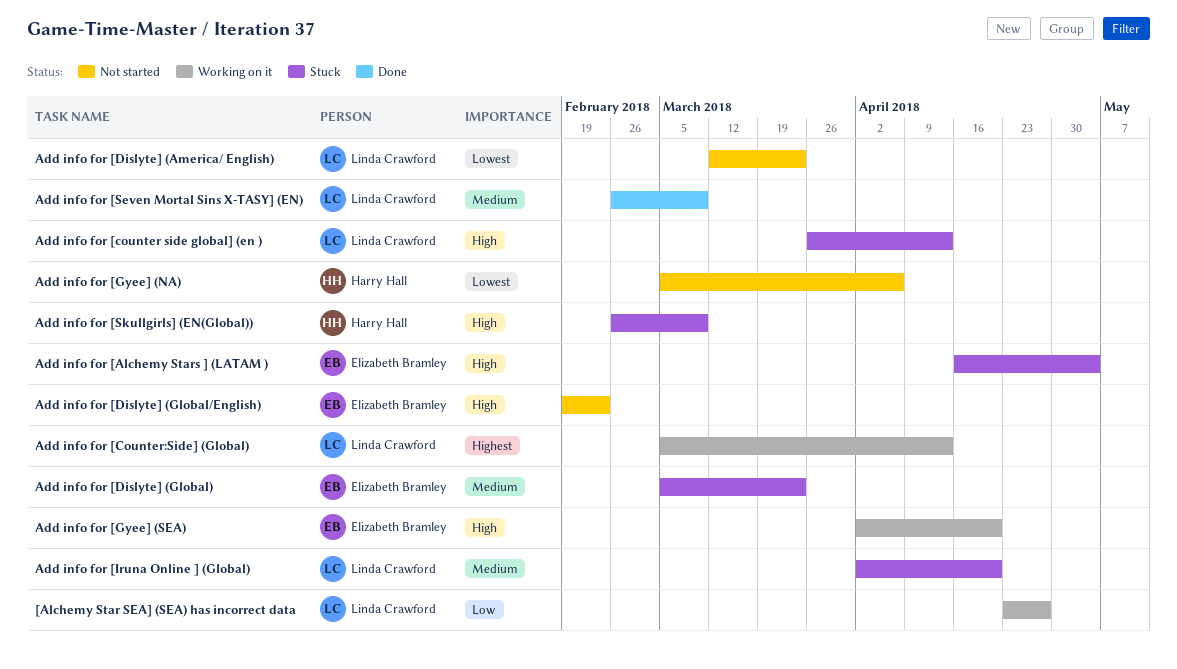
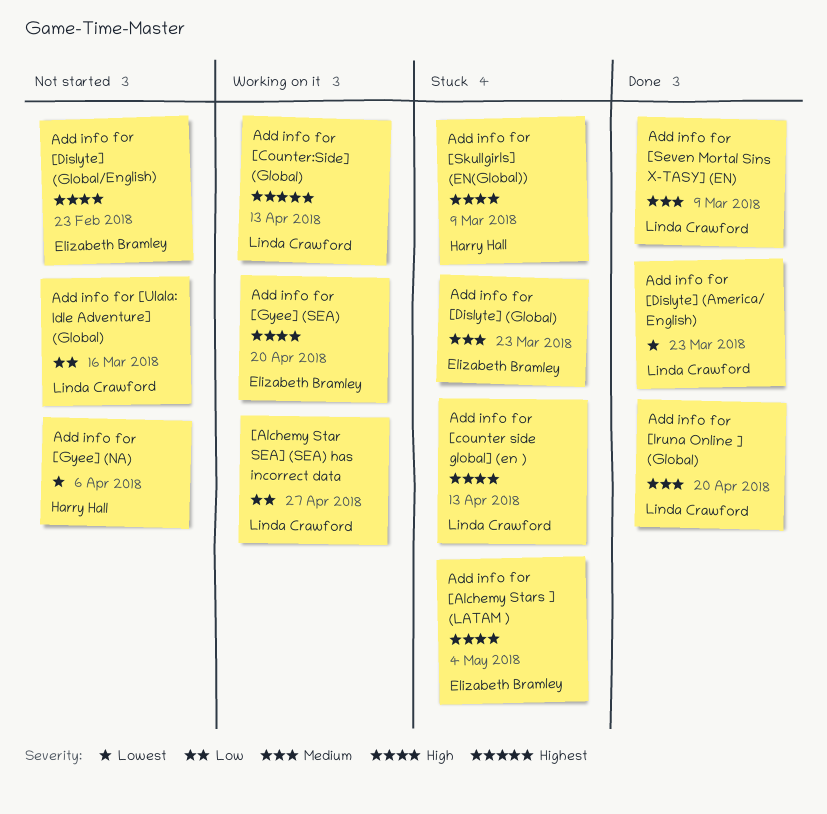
Add info for [Dislyte] (America/ English), status: Not started -> Done
Add info for [Iruna Online ] (Global), status: Stuck -> Done
Add info for [Ulala: Idle Adventure] (Global): none -> present

